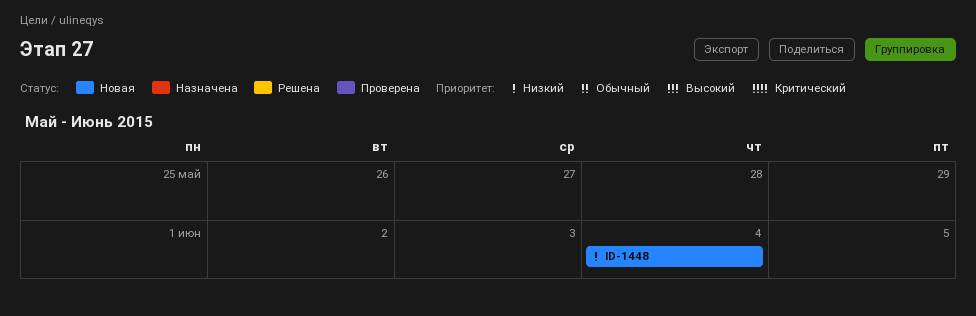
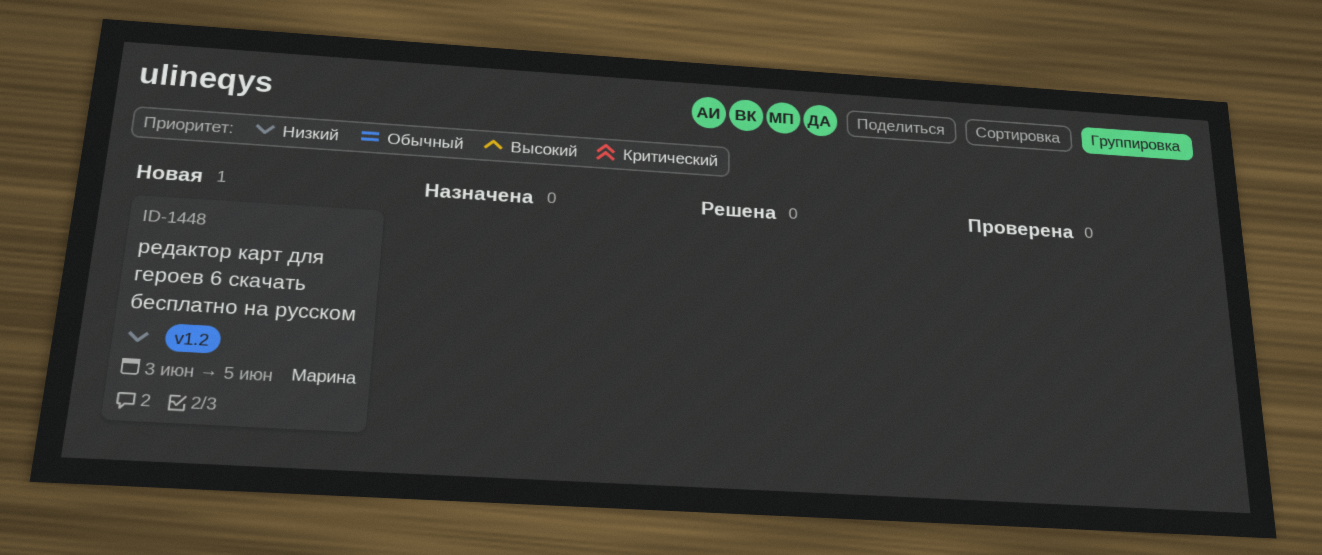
ID-1448, start: Jun 4 -> Jun 3
ID-1448, due: Jun 4 -> Jun 5

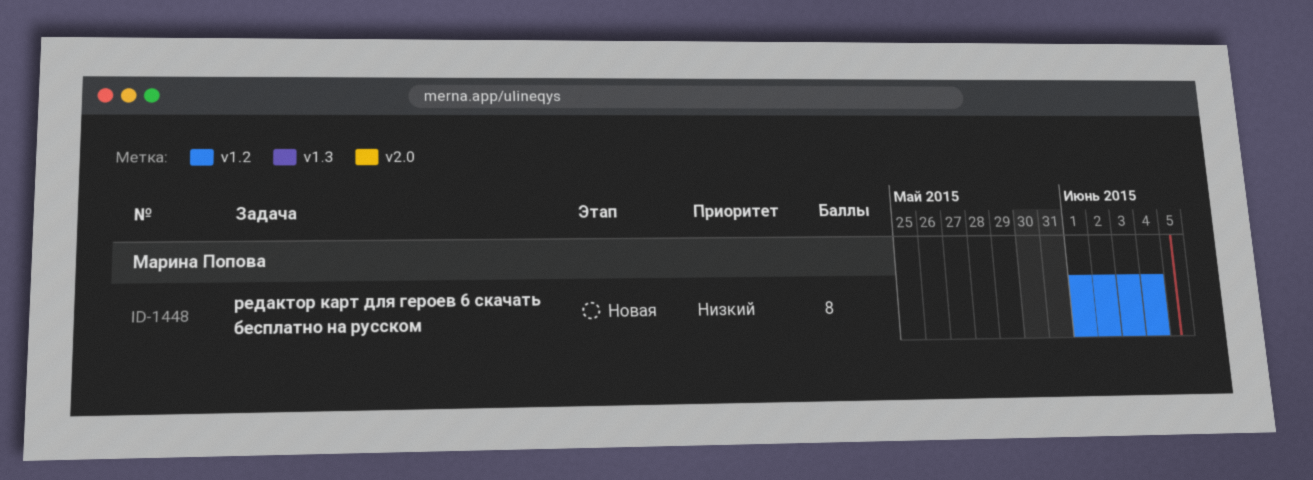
ID-1448, start: Jun 3 -> Jun 1
ID-1448, due: Jun 5 -> Jun 4

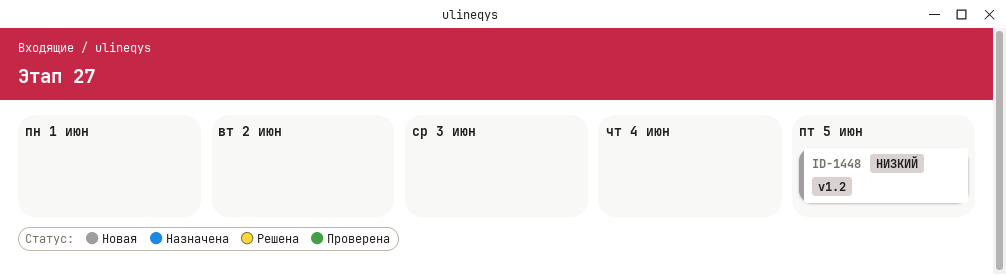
ID-1448, due: Jun 4 -> Jun 5

